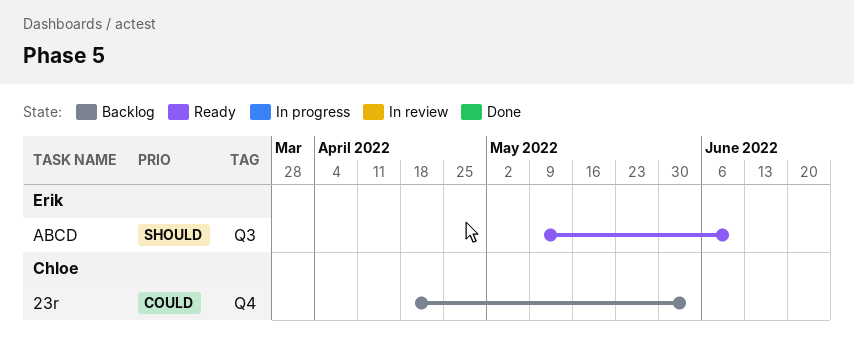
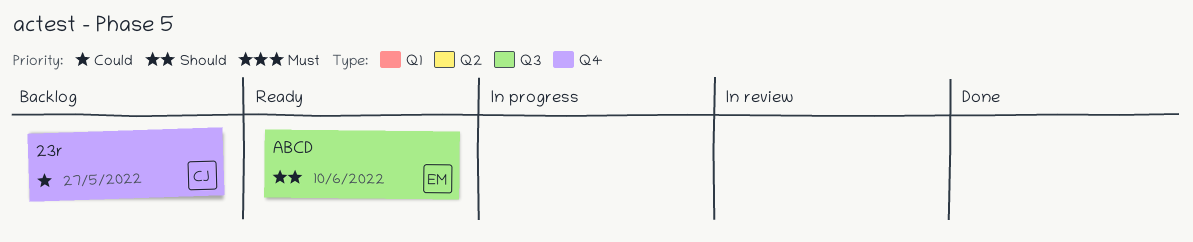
23r, due: Jun 3 -> May 27

